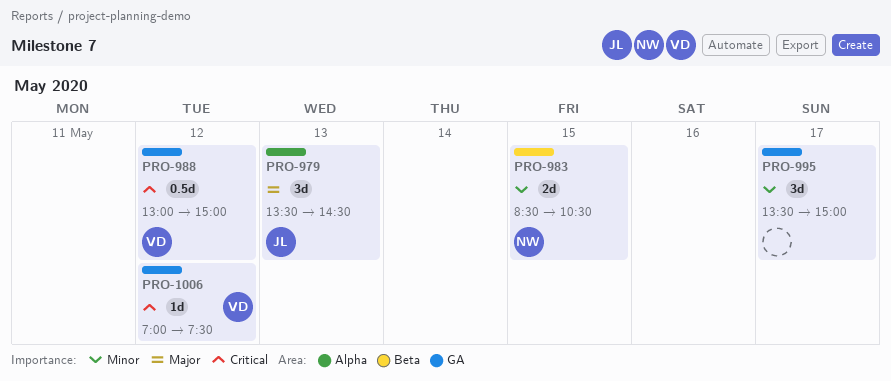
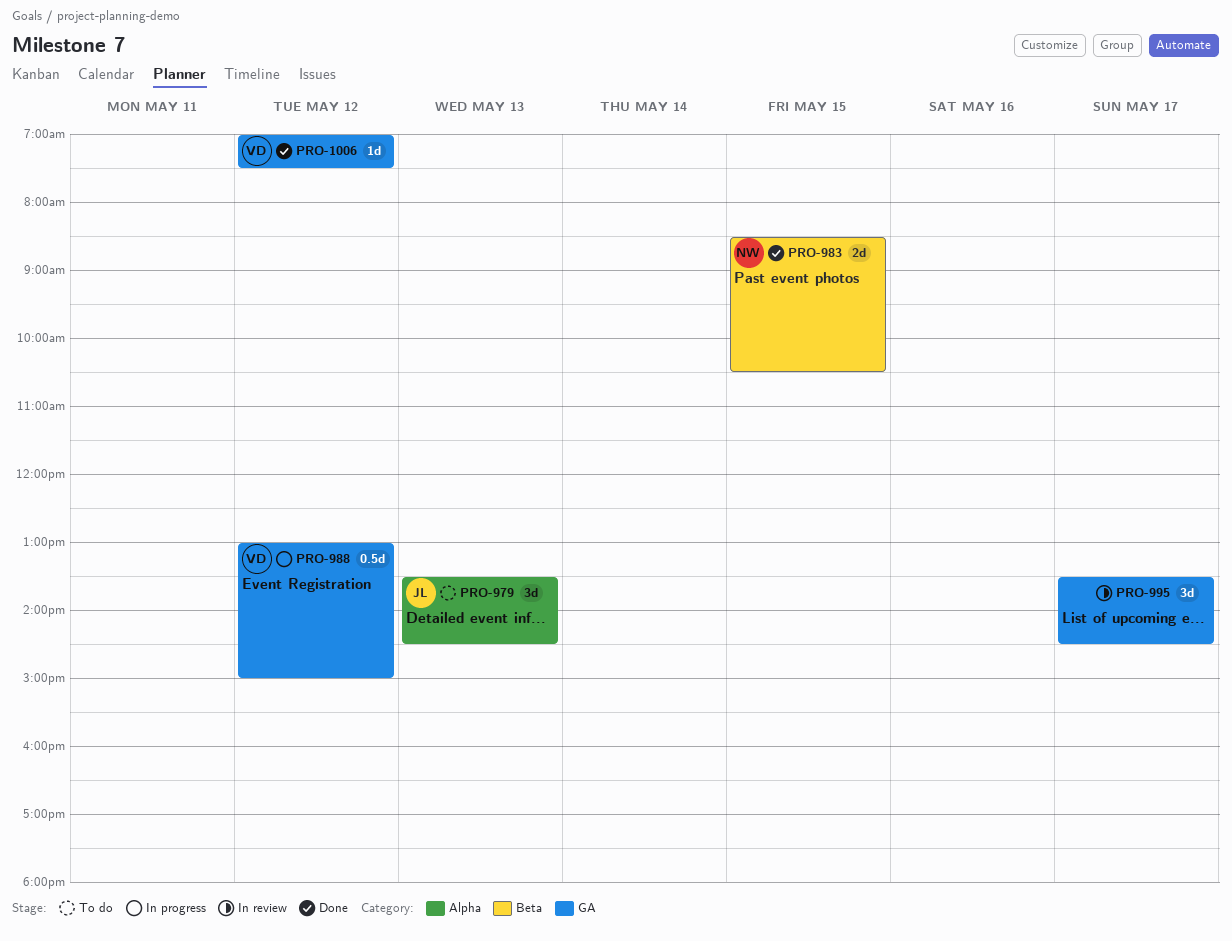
PRO-995, ends: 15:00 -> 14:30

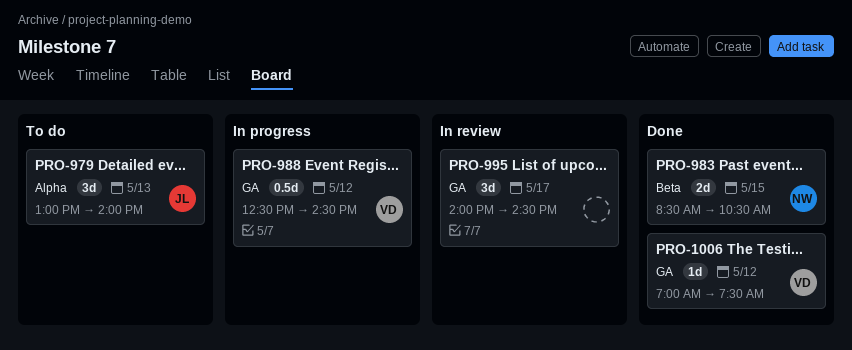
PRO-979, begins: 13:30 -> 13:00
PRO-979, ends: 14:30 -> 14:00
PRO-988, begins: 13:00 -> 12:30
PRO-988, ends: 15:00 -> 14:30
PRO-995, begins: 13:30 -> 14:00

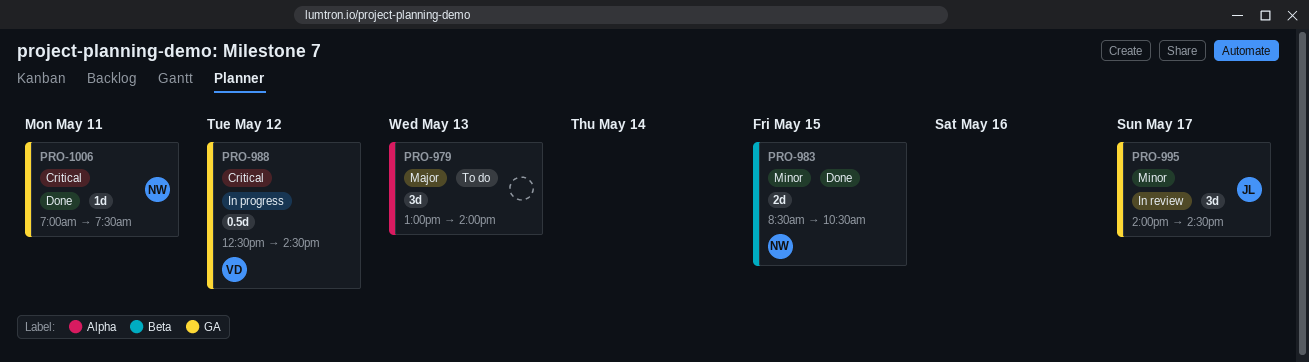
PRO-979, owner: JL -> none
PRO-995, owner: none -> JL
PRO-1006, owner: VD -> NW
PRO-1006, day: May 12 -> May 11

